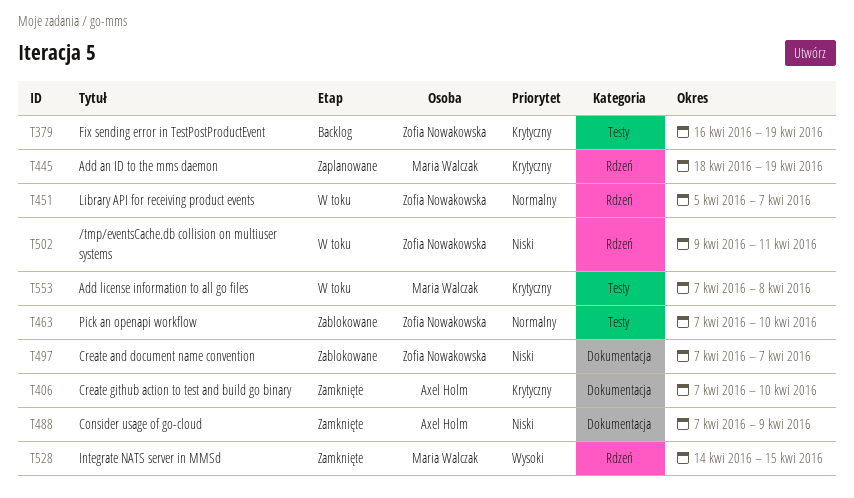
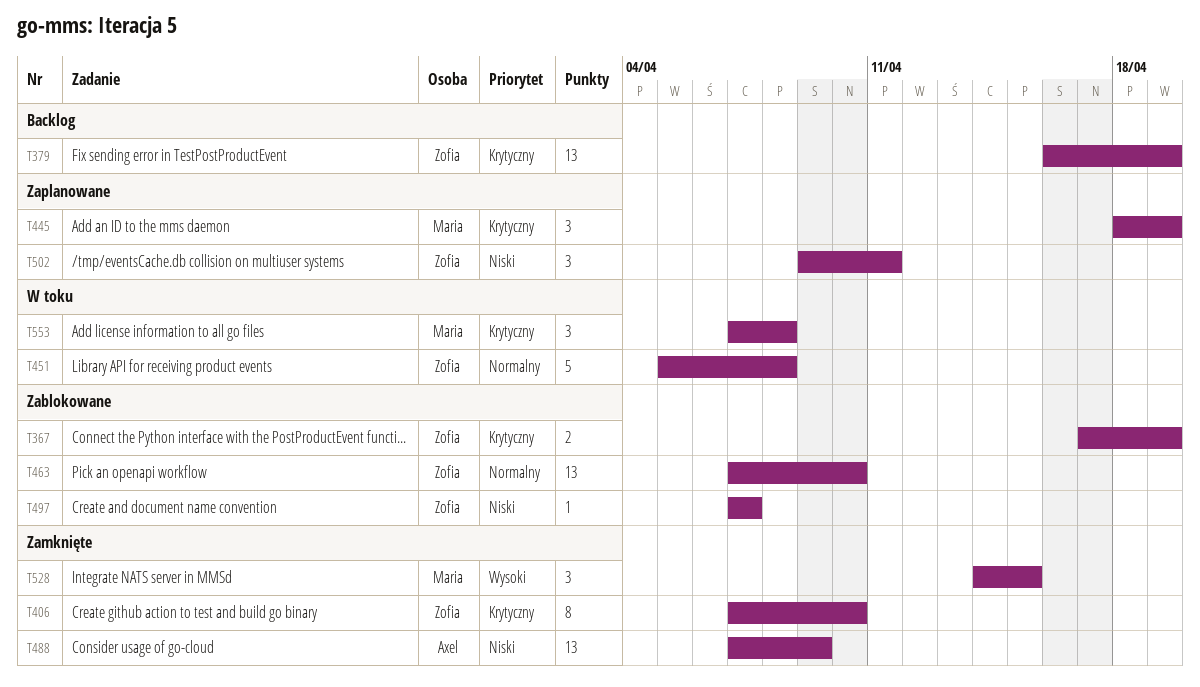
T367: none -> present
T406, owner: Axel Holm -> Zofia Nowakowska
T451, due: Apr 7 -> Apr 8
T502, status: W toku -> Zaplanowane

